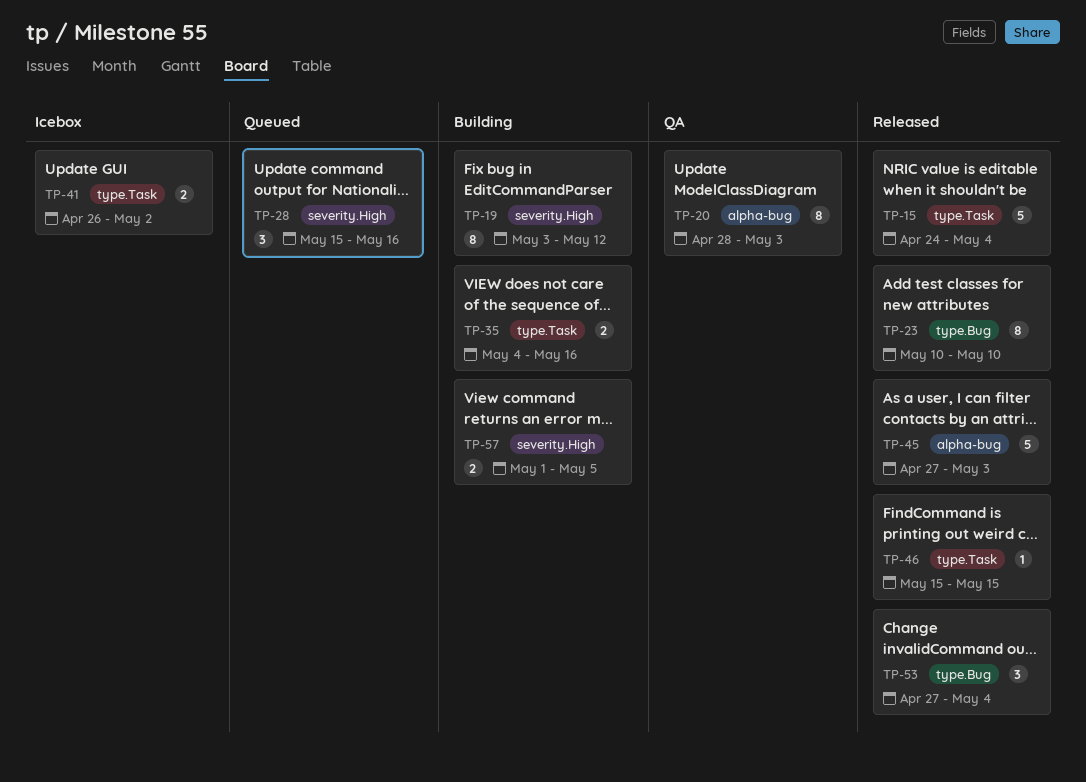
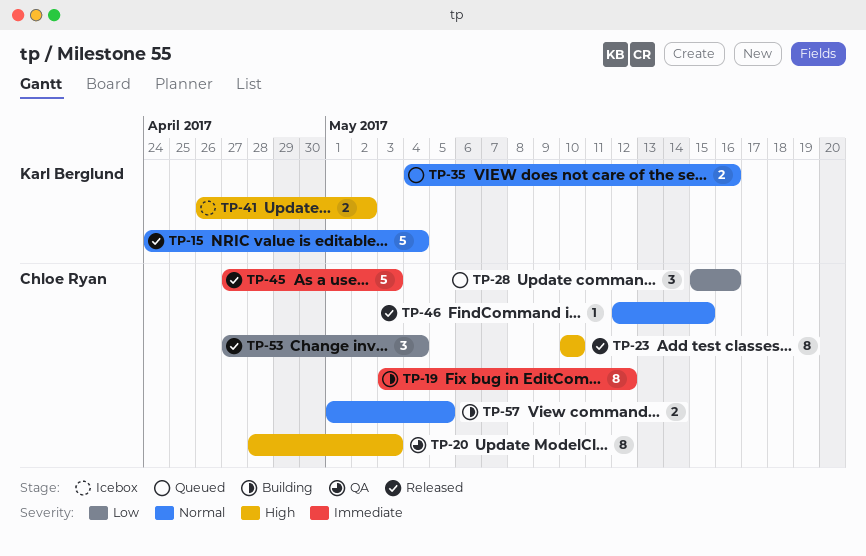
TP-35, status: Building -> Queued
TP-46, start: May 15 -> May 12

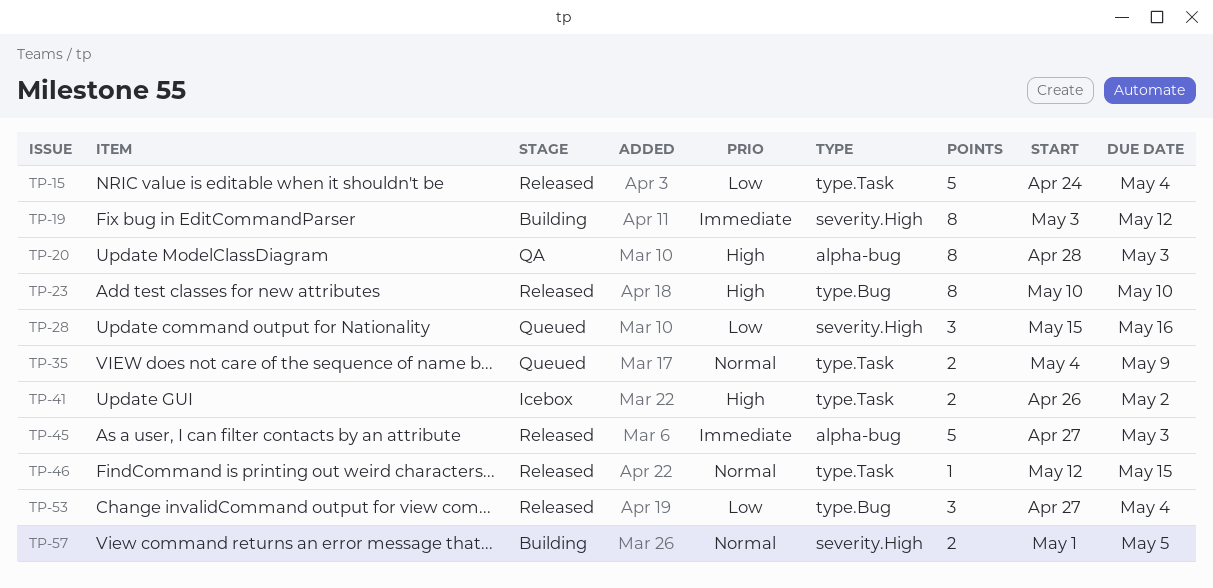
TP-15, priority: Normal -> Low
TP-35, due: May 16 -> May 9

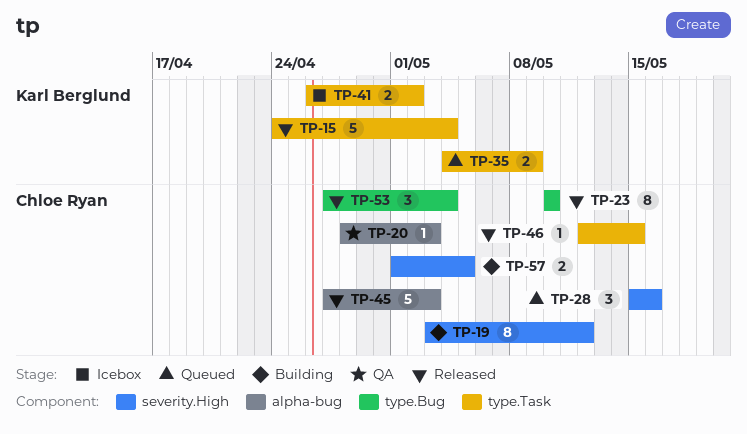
TP-20, estimate: 8 -> 1

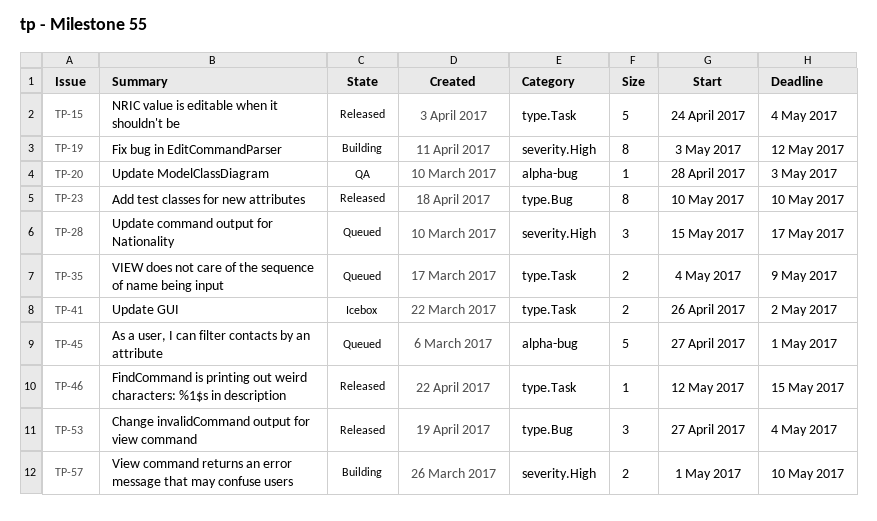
TP-28, due: May 16 -> May 17
TP-45, status: Released -> Queued
TP-45, due: May 3 -> May 1
TP-57, due: May 5 -> May 10

